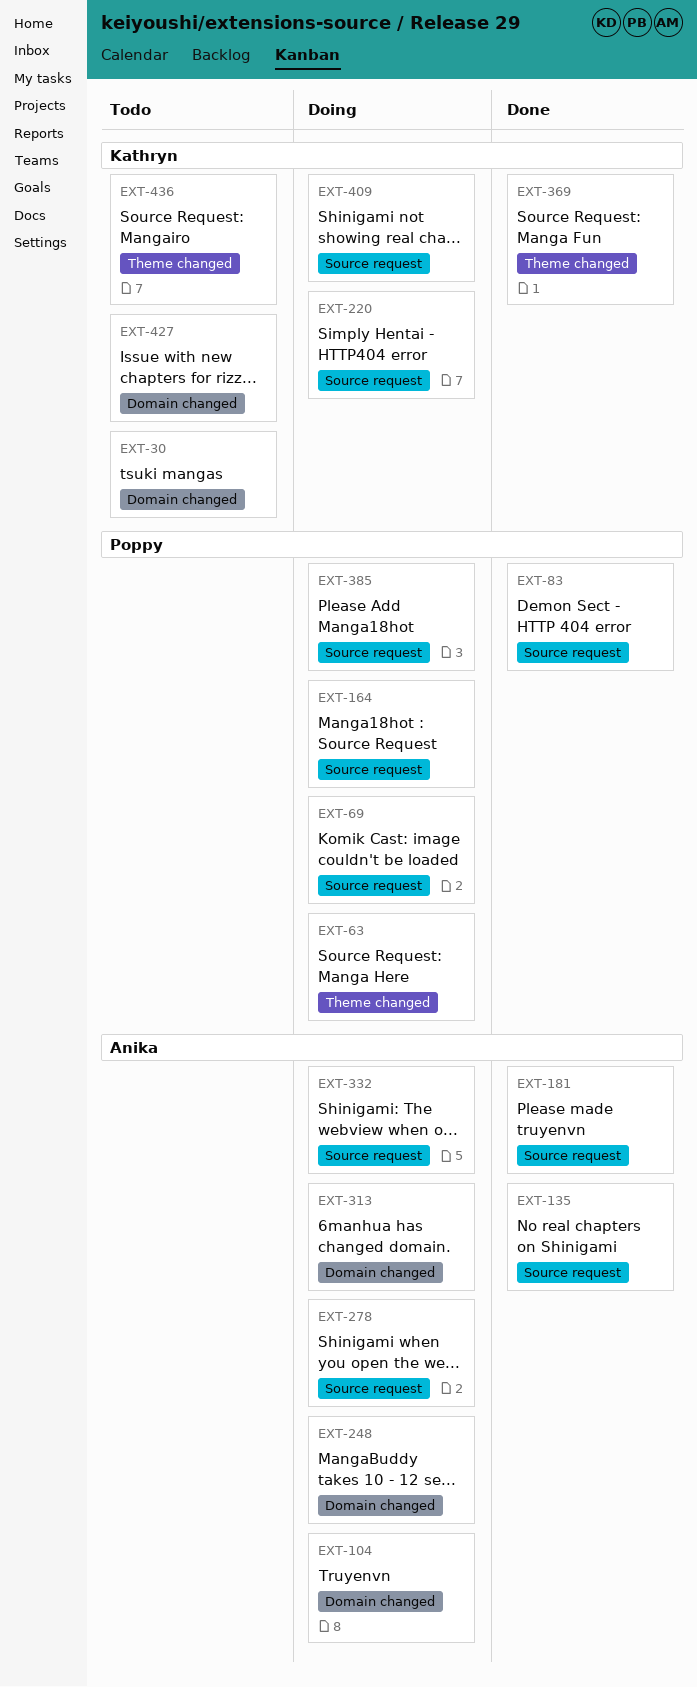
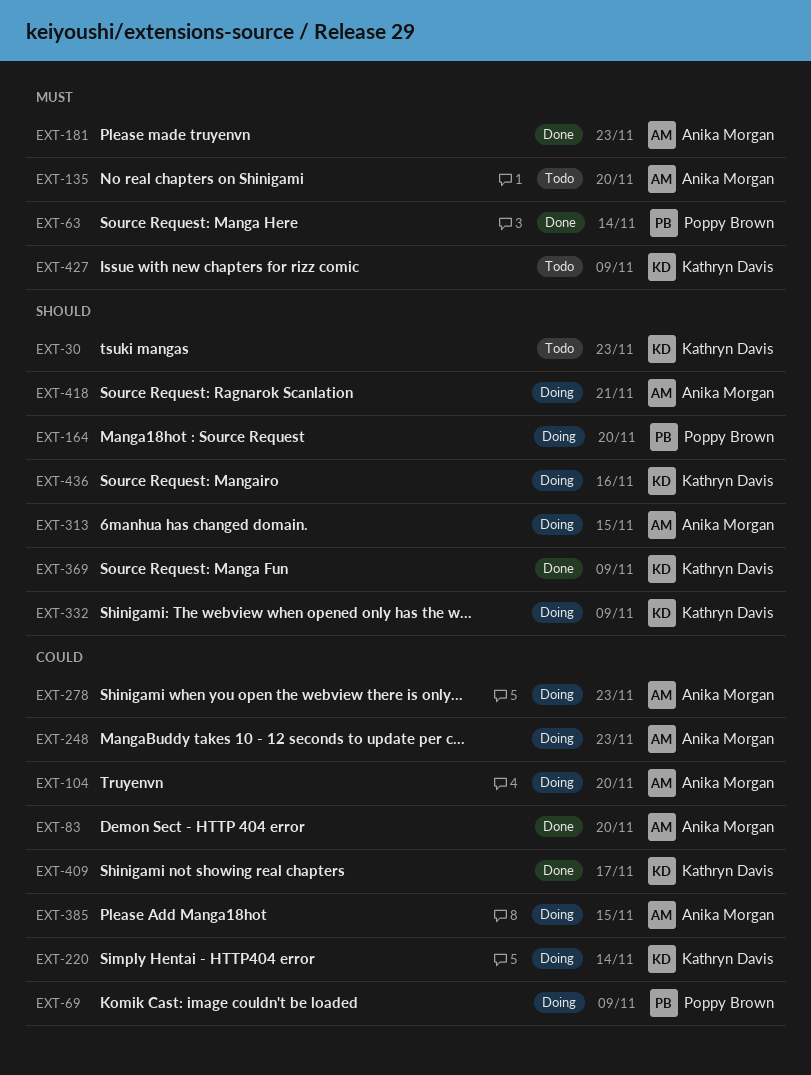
EXT-63, status: Doing -> Done
EXT-83, owner: Poppy Brown -> Anika Morgan
EXT-135, status: Done -> Todo
EXT-332, owner: Anika Morgan -> Kathryn Davis
EXT-385, owner: Poppy Brown -> Anika Morgan
EXT-409, status: Doing -> Done
EXT-418: none -> present
EXT-436, status: Todo -> Doing

